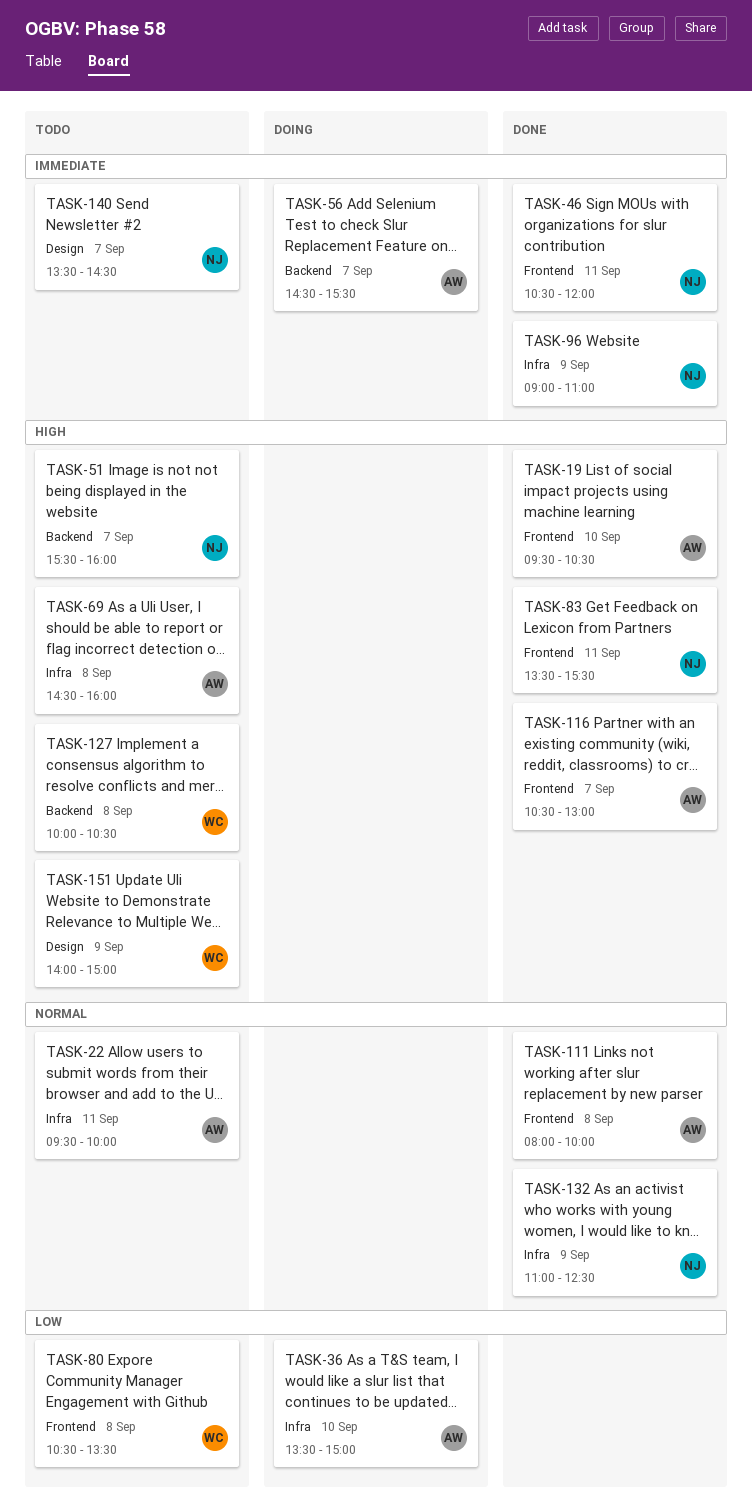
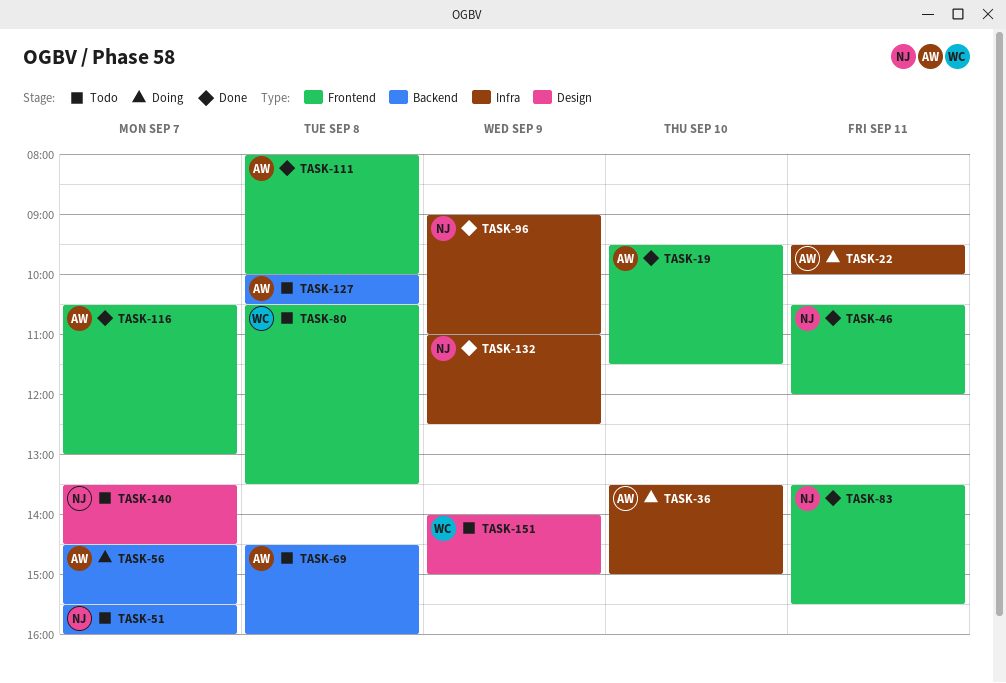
TASK-19, ends: 10:30 -> 11:30
TASK-22, status: Todo -> Doing
TASK-69, label: Infra -> Backend
TASK-127, owner: WC -> AW

